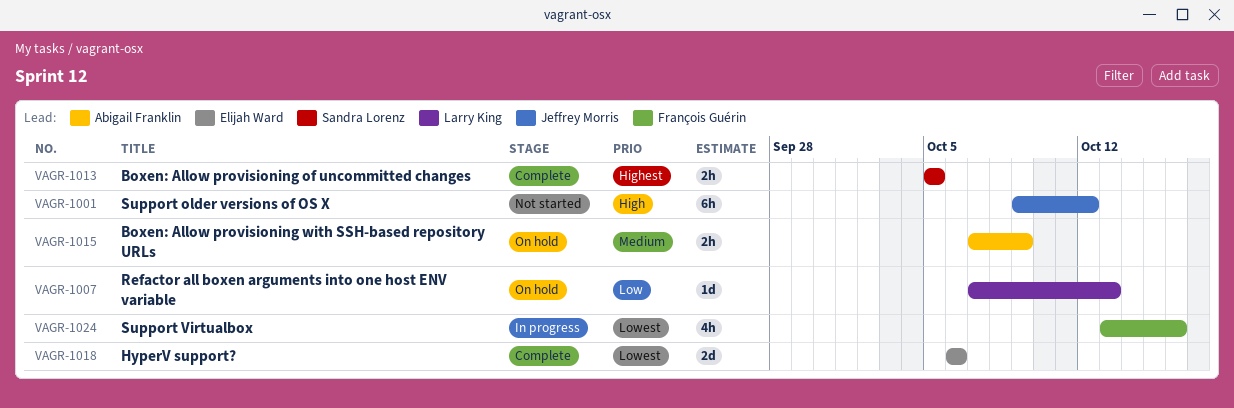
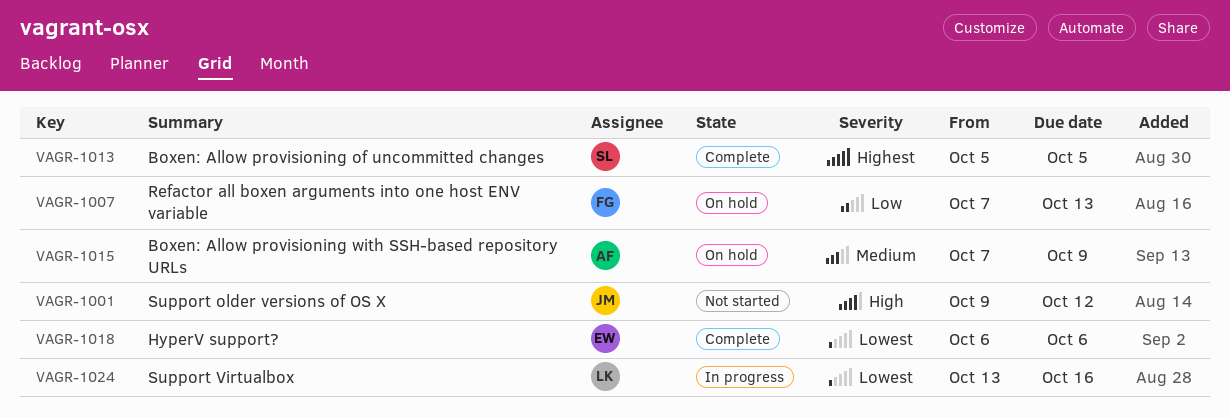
VAGR-1007, owner: Larry King -> François Guérin
VAGR-1024, owner: François Guérin -> Larry King

